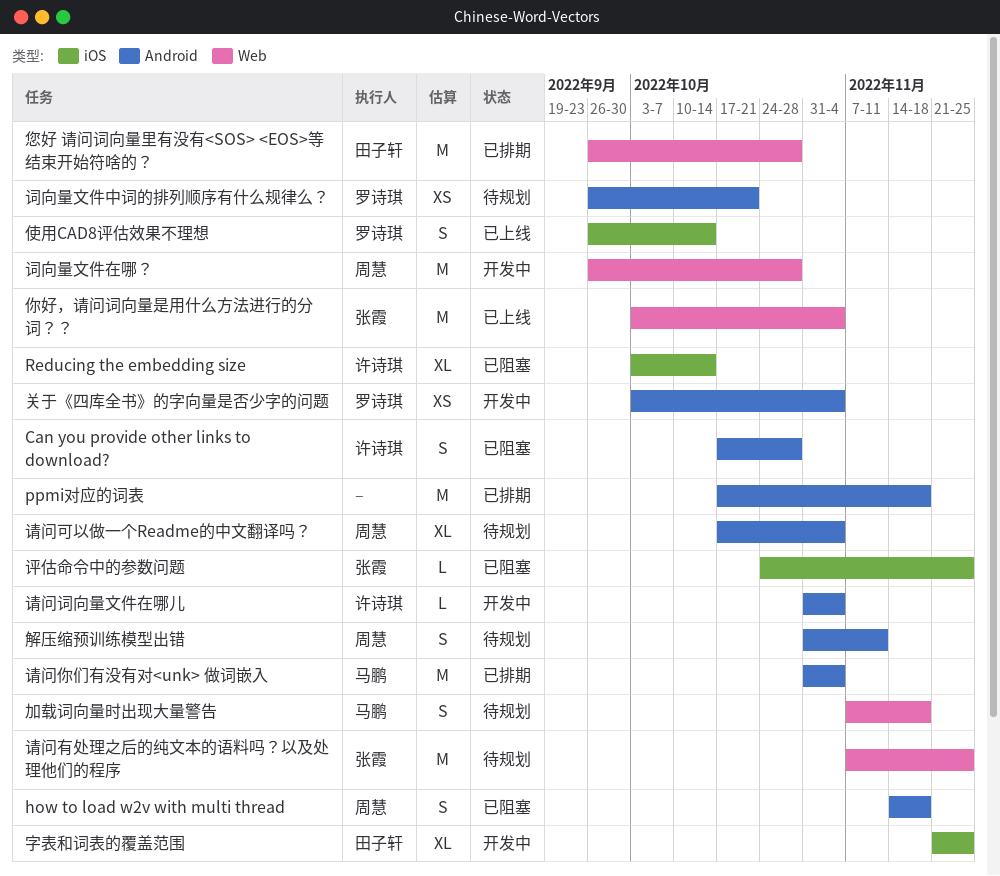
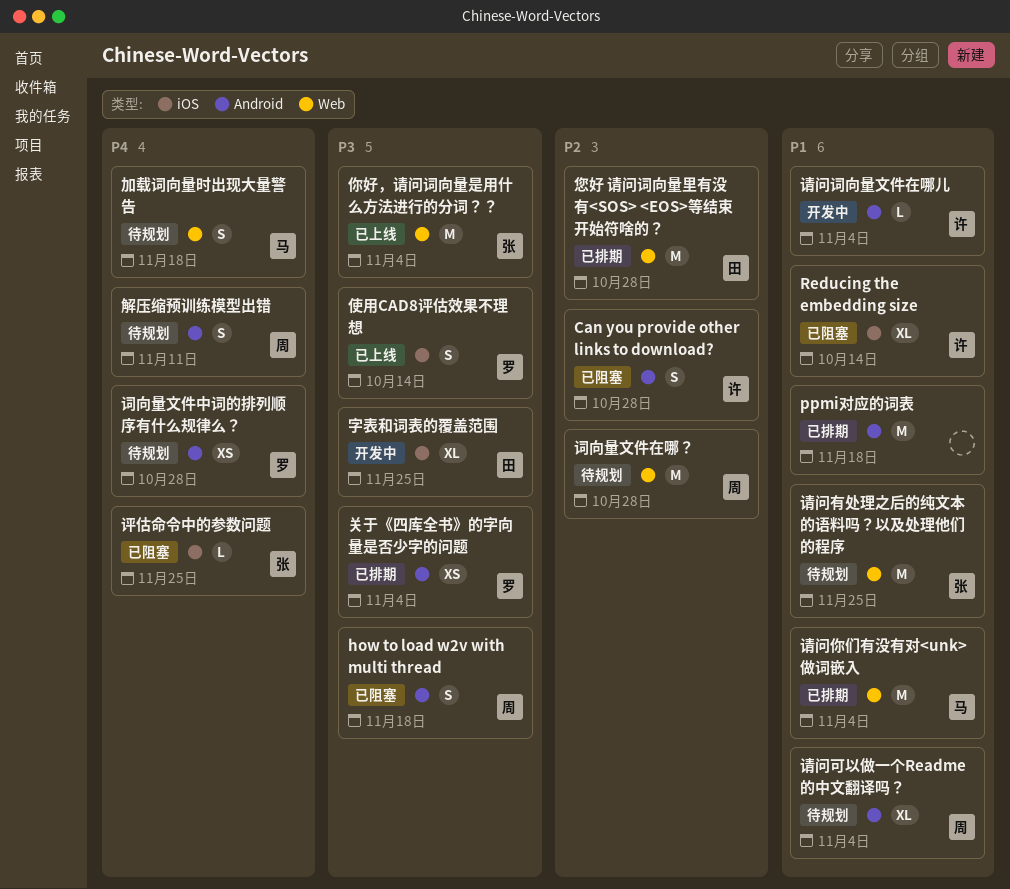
关于《四库全书》的字向量是否少字的问题, status: 开发中 -> 已排期
词向量文件中词的排列顺序有什么规律么？, due: Oct 21 -> Oct 28
词向量文件在哪？, status: 开发中 -> 待规划
请问你们有没有对<unk> 做词嵌入, label: Android -> Web

